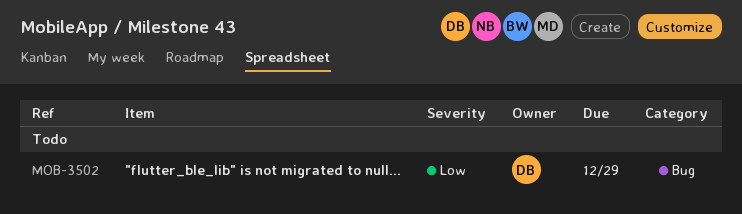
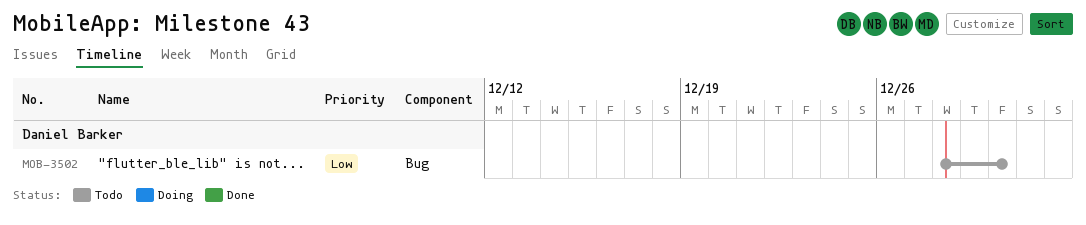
MOB-3502, due: Dec 29 -> Dec 30

